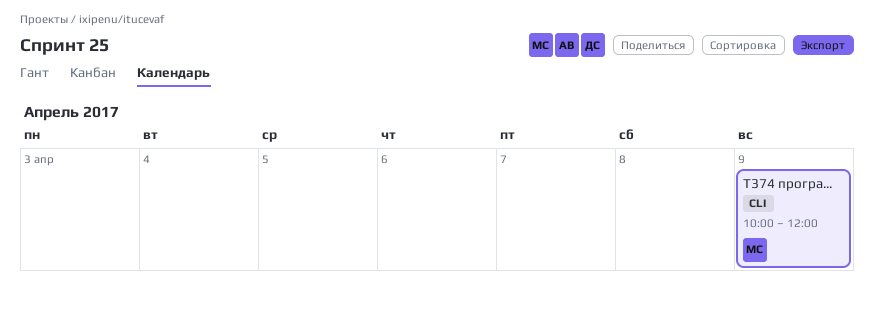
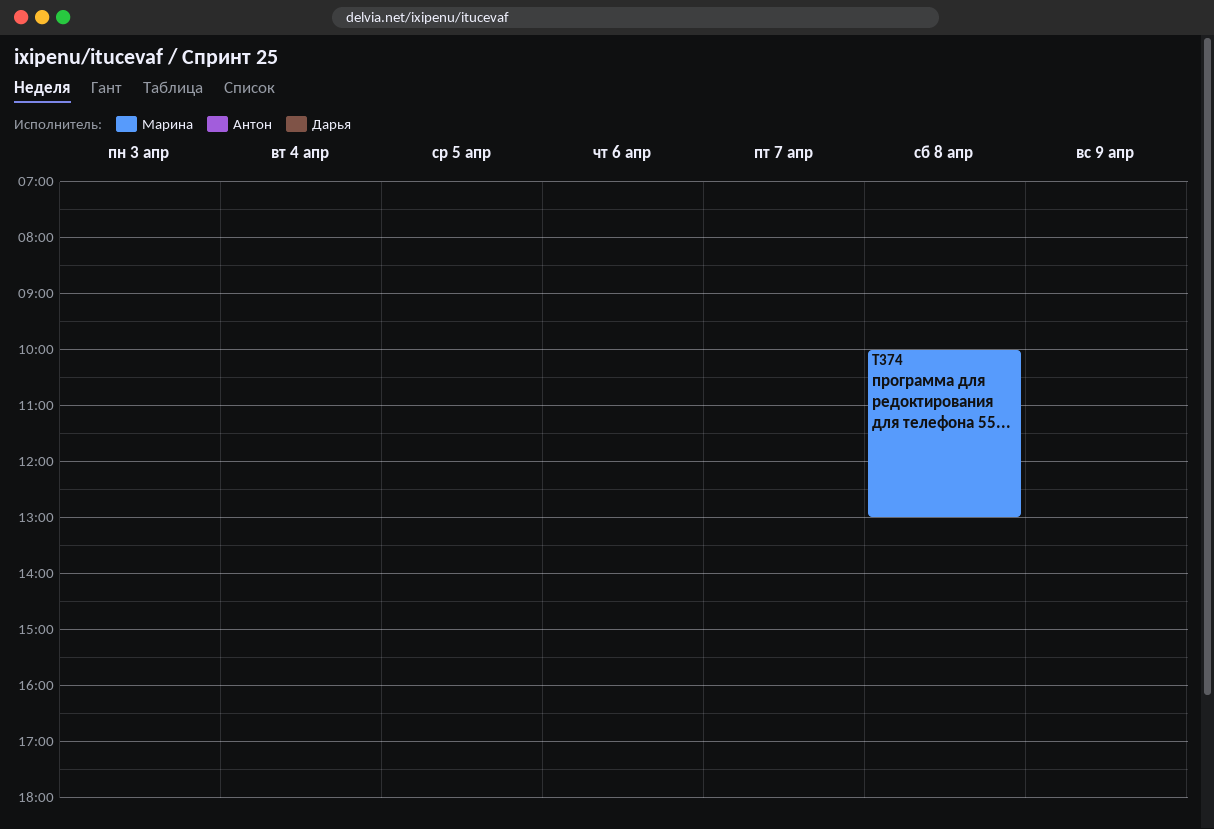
T374, day: Apr 9 -> Apr 8
T374, ends: 12:00 -> 13:00

